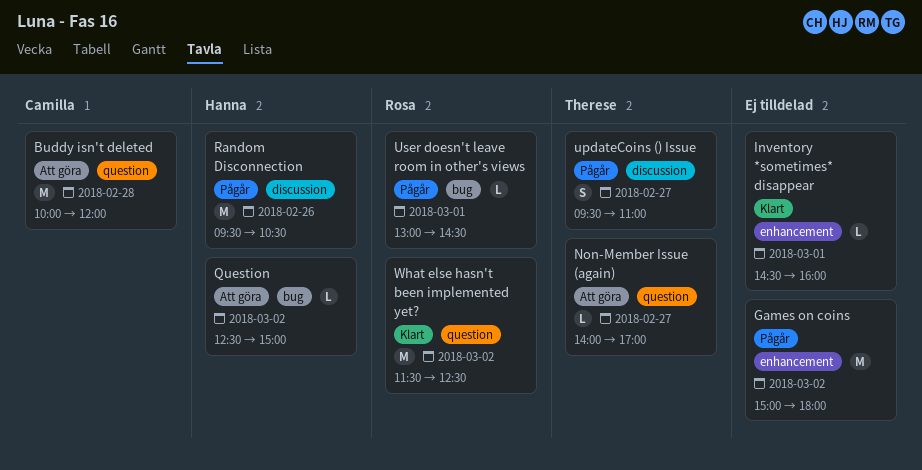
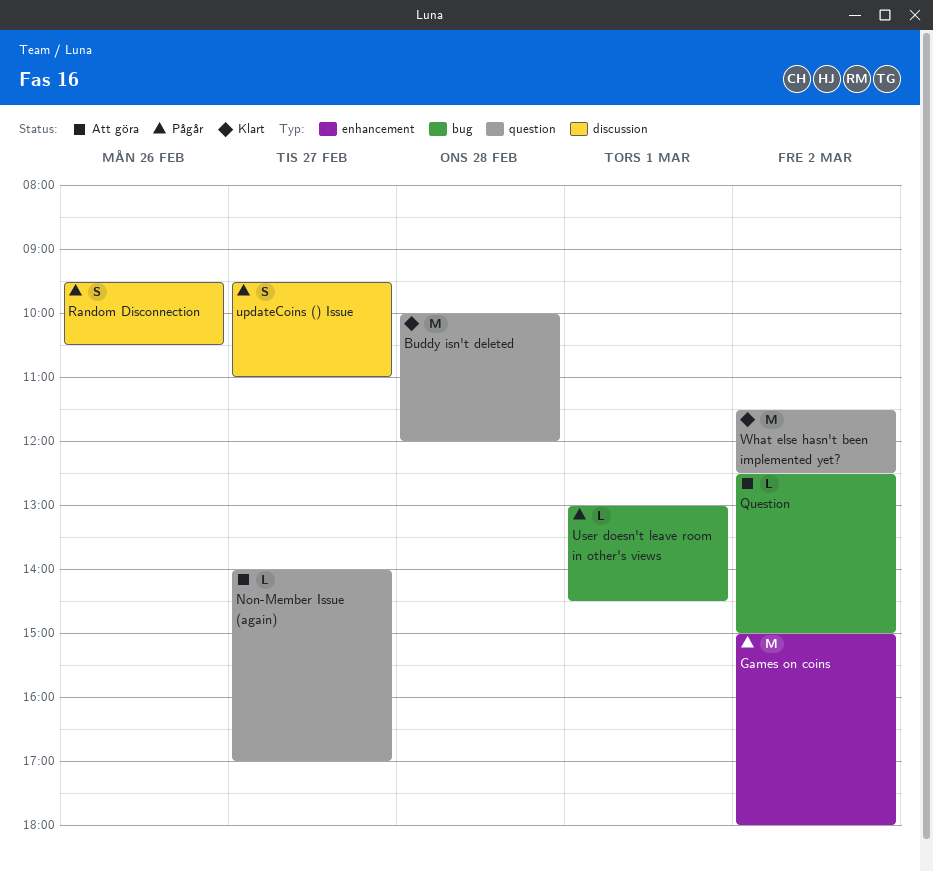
Buddy isn't deleted, status: Att göra -> Klart
Inventory *sometimes* disappear: present -> none
Random Disconnection, estimate: M -> S

